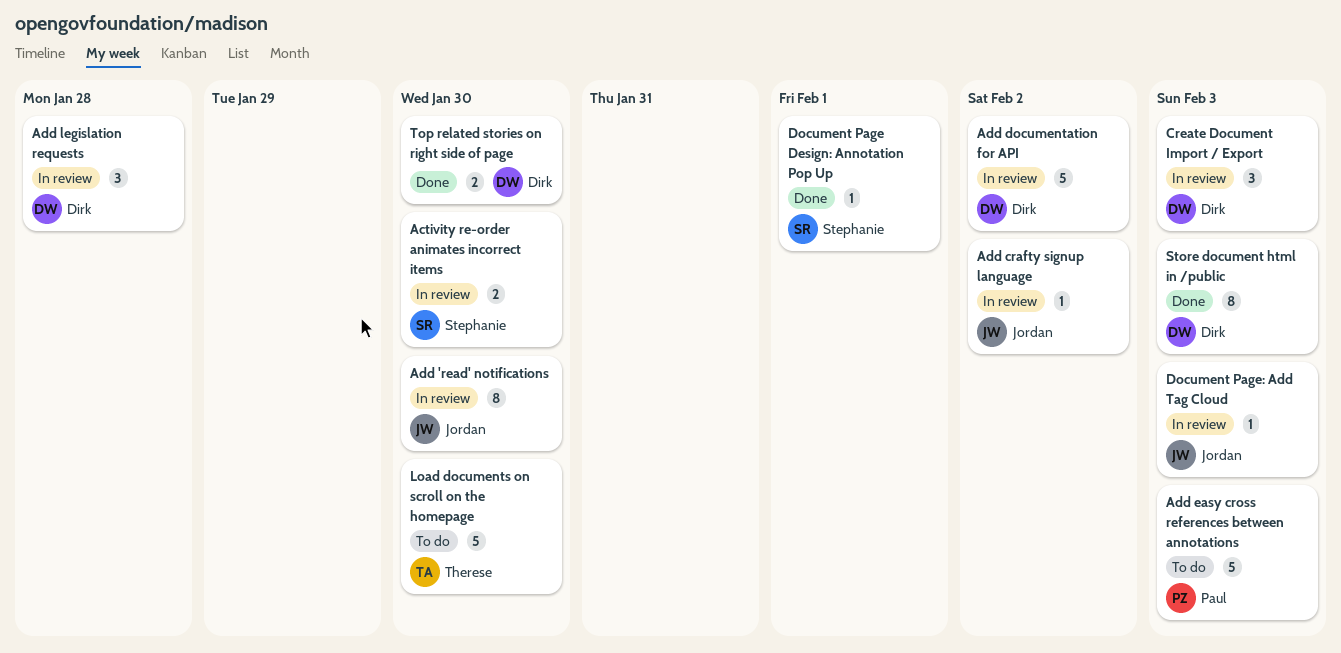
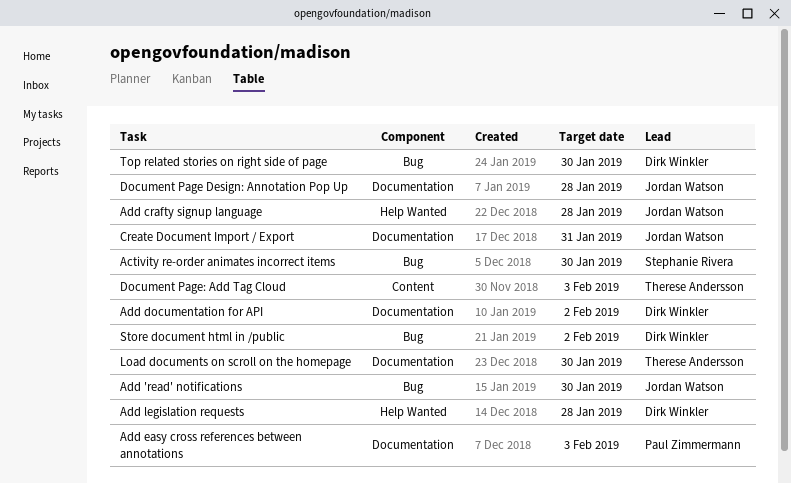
Add crafty signup language, due: Feb 2 -> Jan 28
Create Document Import / Export, owner: Dirk Winkler -> Jordan Watson
Create Document Import / Export, due: Feb 3 -> Jan 31
Document Page Design: Annotation Pop Up, owner: Stephanie Rivera -> Jordan Watson
Document Page Design: Annotation Pop Up, due: Feb 1 -> Jan 28
Document Page: Add Tag Cloud, owner: Jordan Watson -> Therese Andersson
Store document html in /public, due: Feb 3 -> Feb 2

